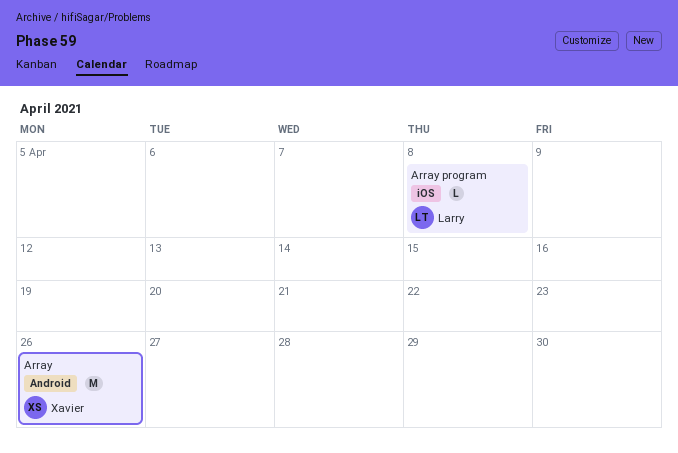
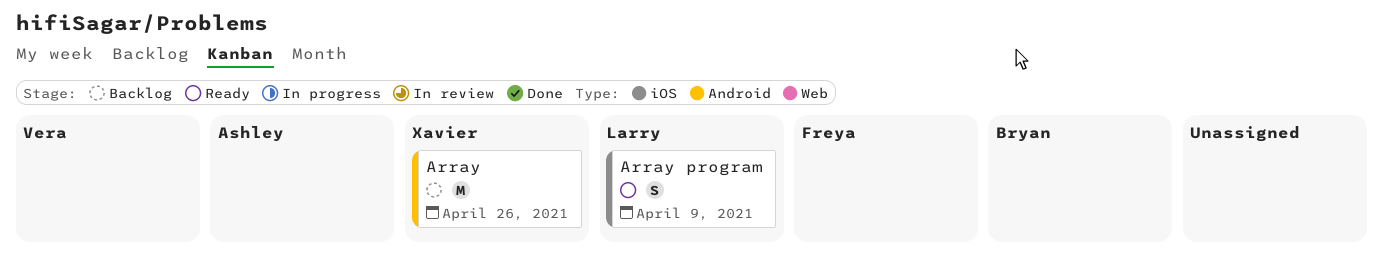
Array program, estimate: L -> S
Array program, due: Apr 8 -> Apr 9

